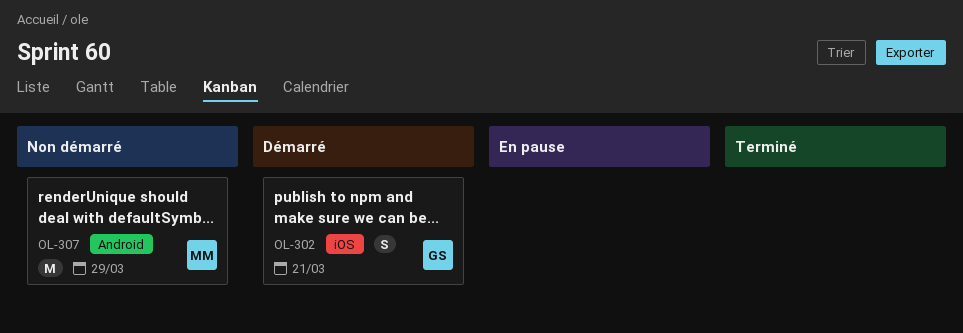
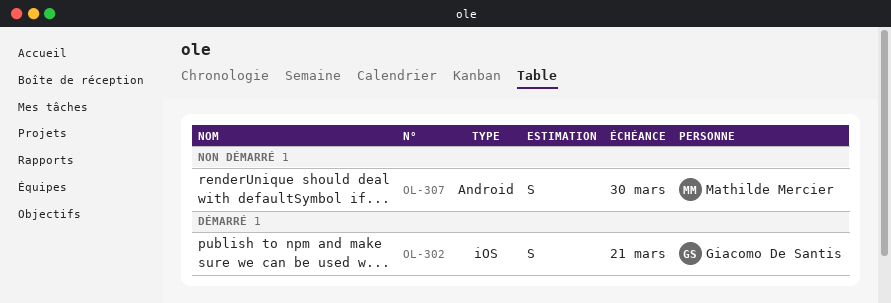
OL-307, estimate: M -> S
OL-307, due: Mar 29 -> Mar 30

